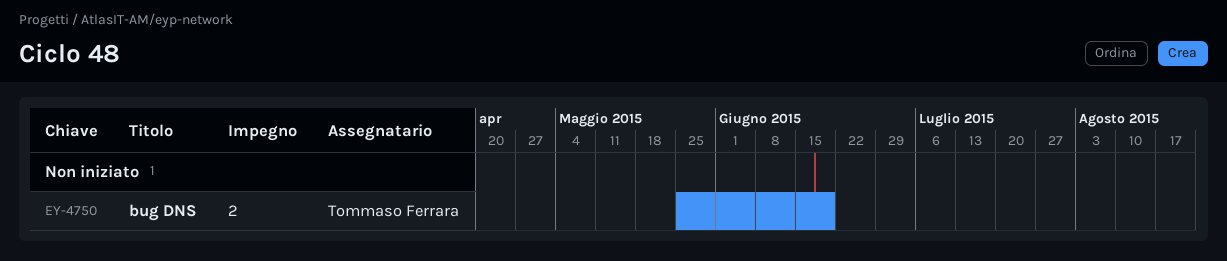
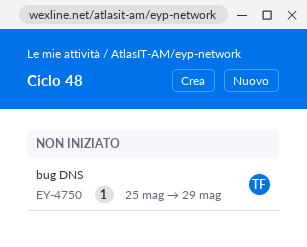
EY-4750, estimate: 2 -> 1
EY-4750, due: Jun 19 -> May 29

